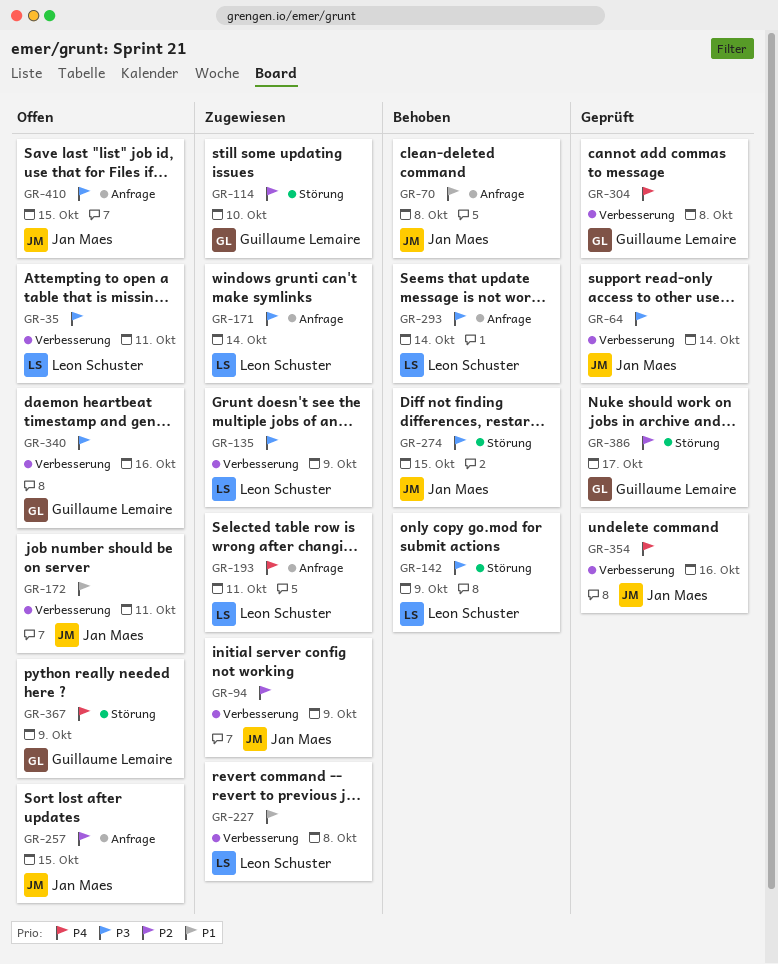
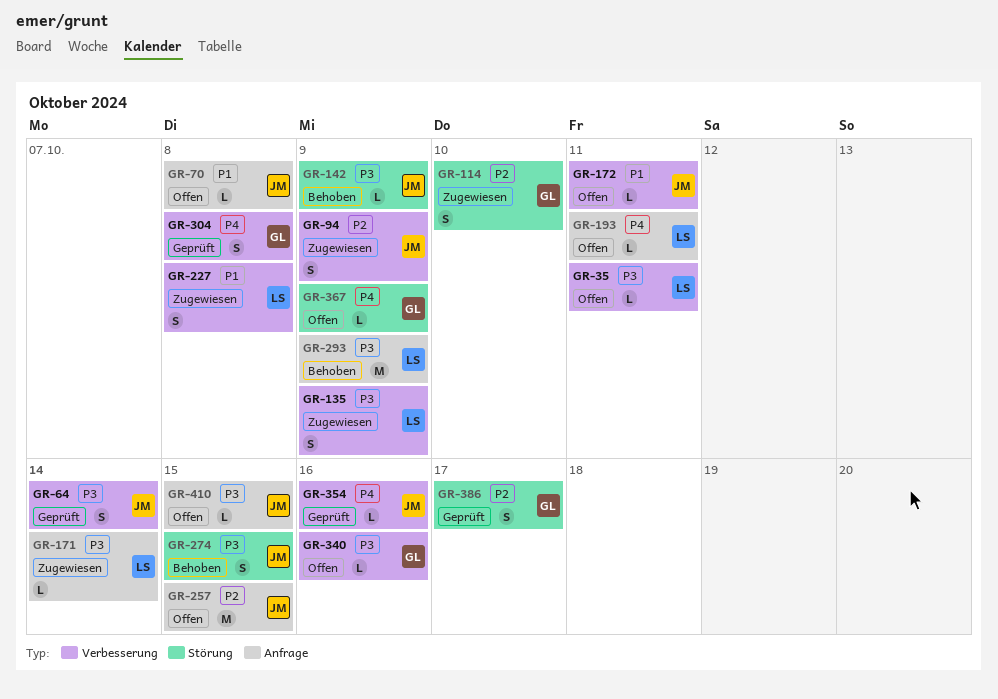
GR-70, status: Behoben -> Offen
GR-142, owner: Leon Schuster -> Jan Maes
GR-193, status: Zugewiesen -> Offen
GR-293, due: Oct 14 -> Oct 9

